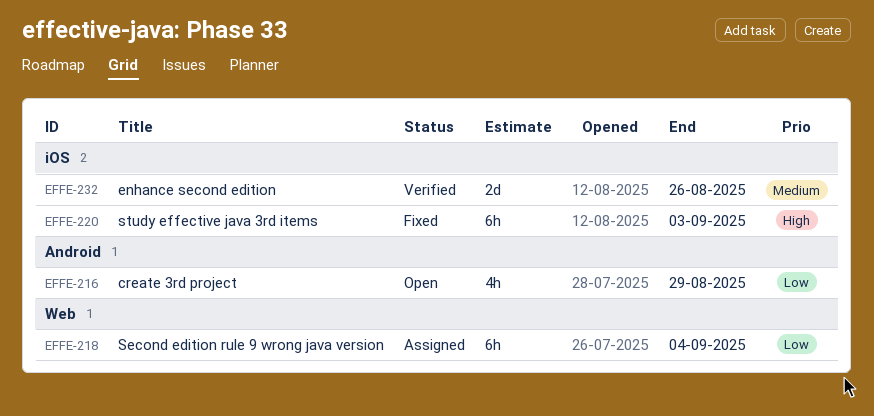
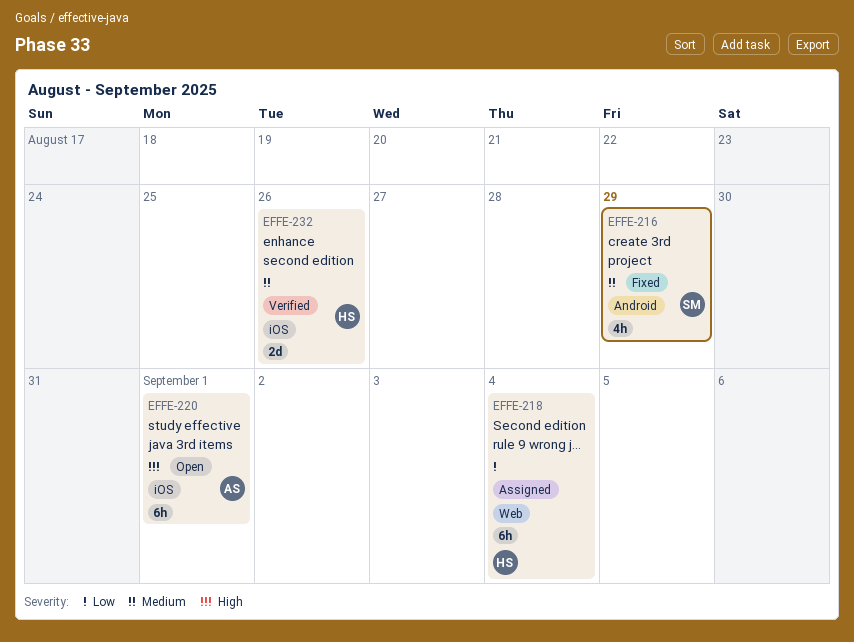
EFFE-216, status: Open -> Fixed
EFFE-216, priority: Low -> Medium
EFFE-220, status: Fixed -> Open
EFFE-220, due: Sep 3 -> Sep 1

